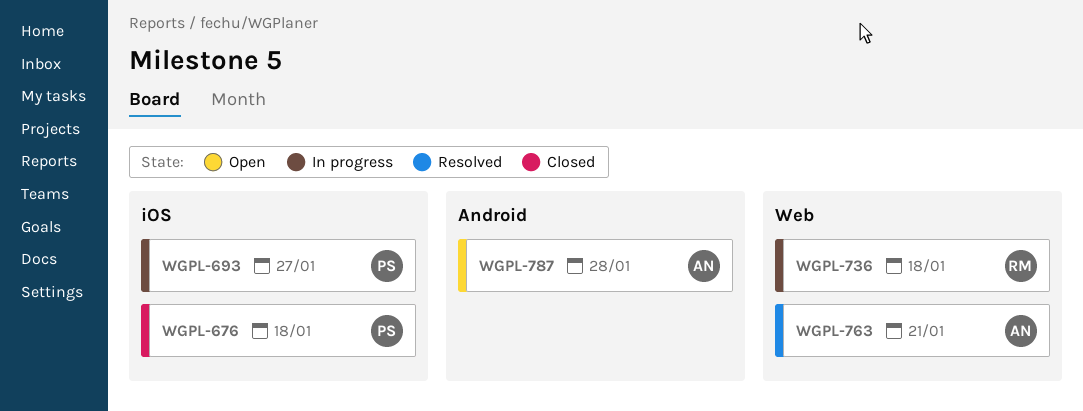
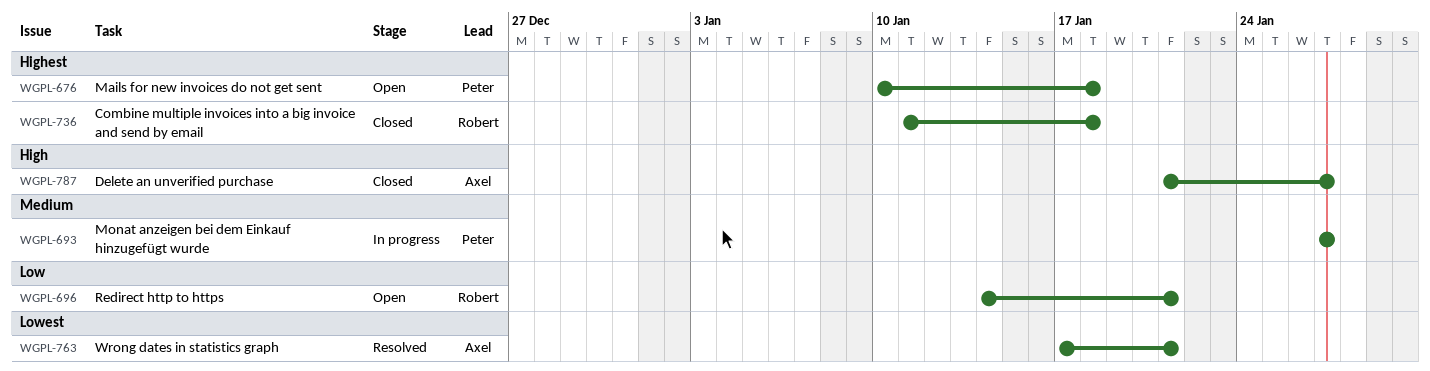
WGPL-676, status: Closed -> Open
WGPL-696: none -> present
WGPL-736, status: In progress -> Closed
WGPL-787, status: Open -> Closed
WGPL-787, due: Jan 28 -> Jan 27

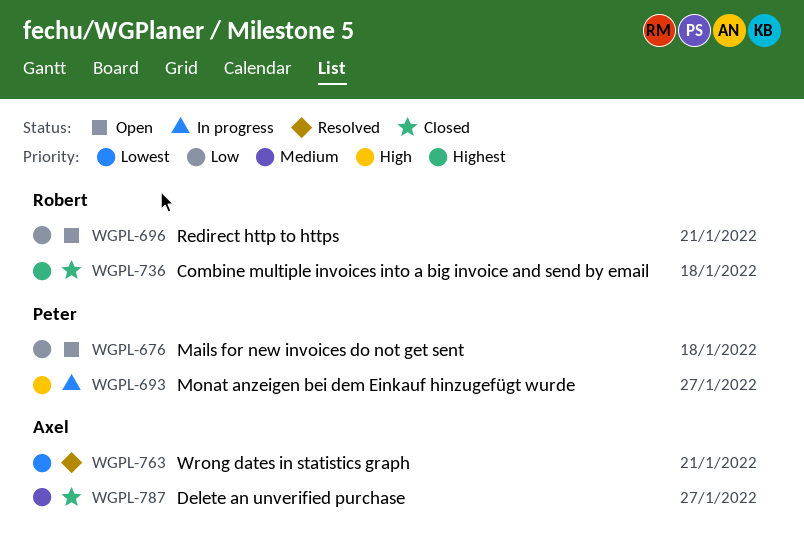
WGPL-676, priority: Highest -> Low
WGPL-693, priority: Medium -> High
WGPL-787, priority: High -> Medium

